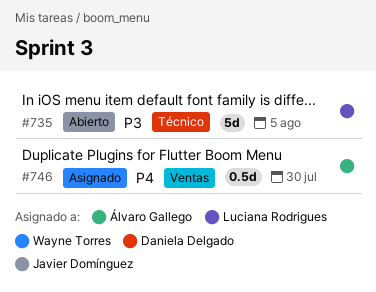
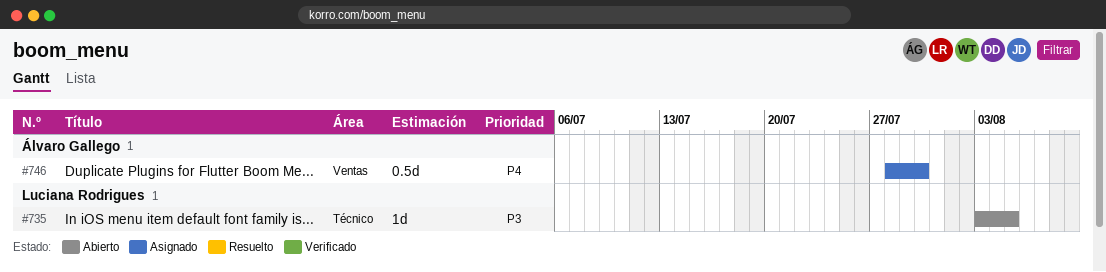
#735, estimate: 5d -> 1d

